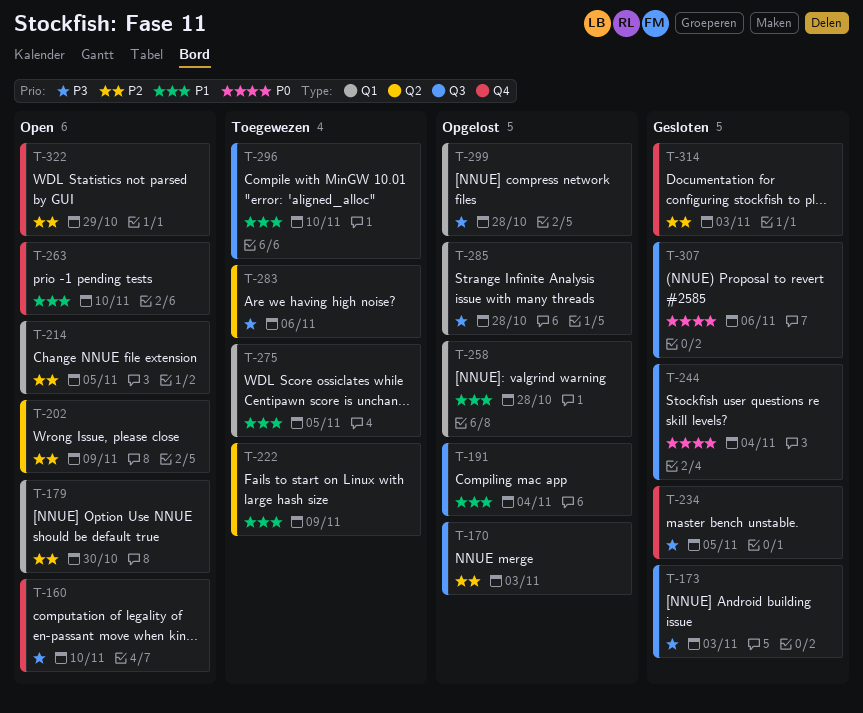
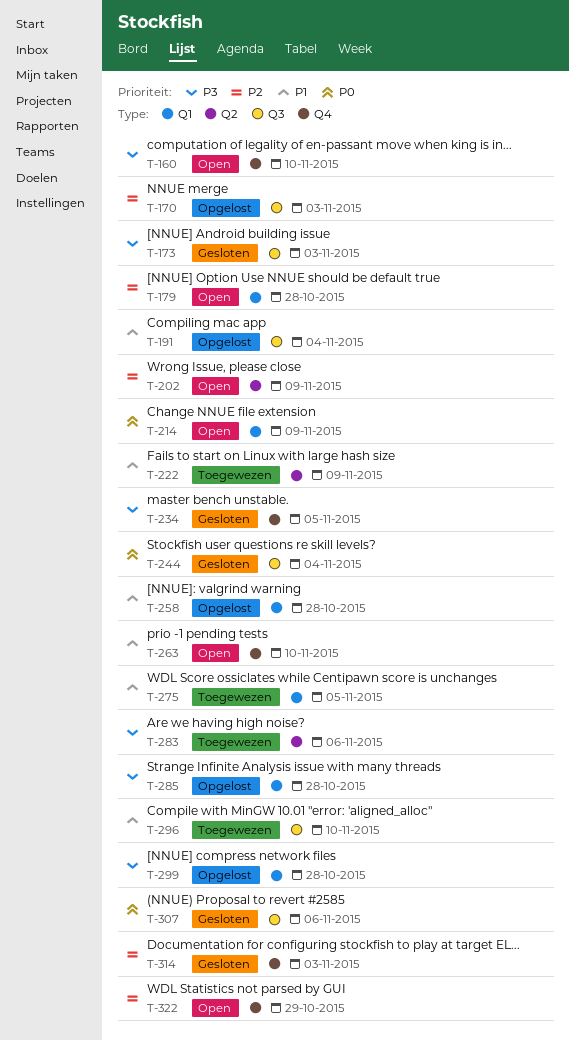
T-179, due: Oct 30 -> Oct 28
T-214, priority: P2 -> P0
T-214, due: Nov 5 -> Nov 9

